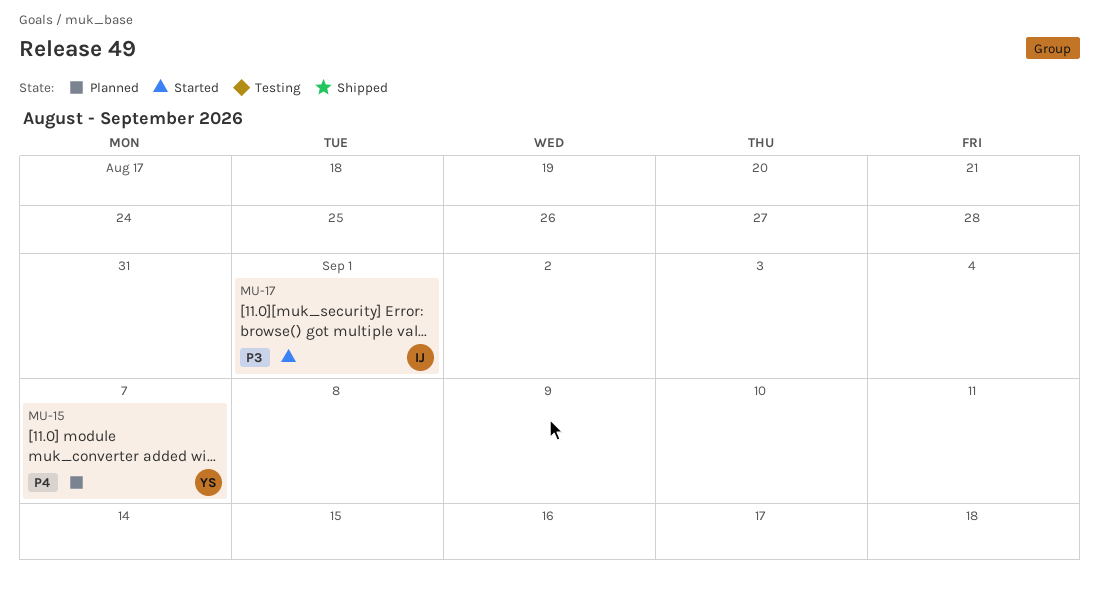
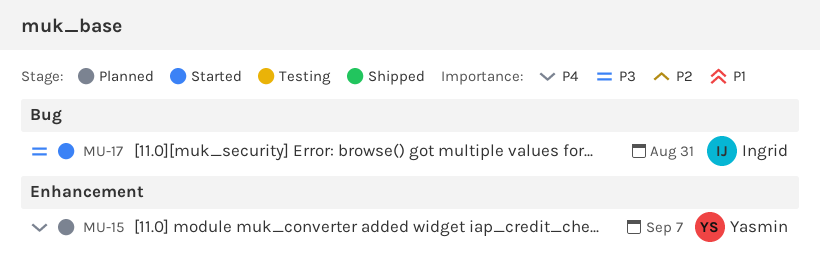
MU-17, due: Sep 1 -> Aug 31

